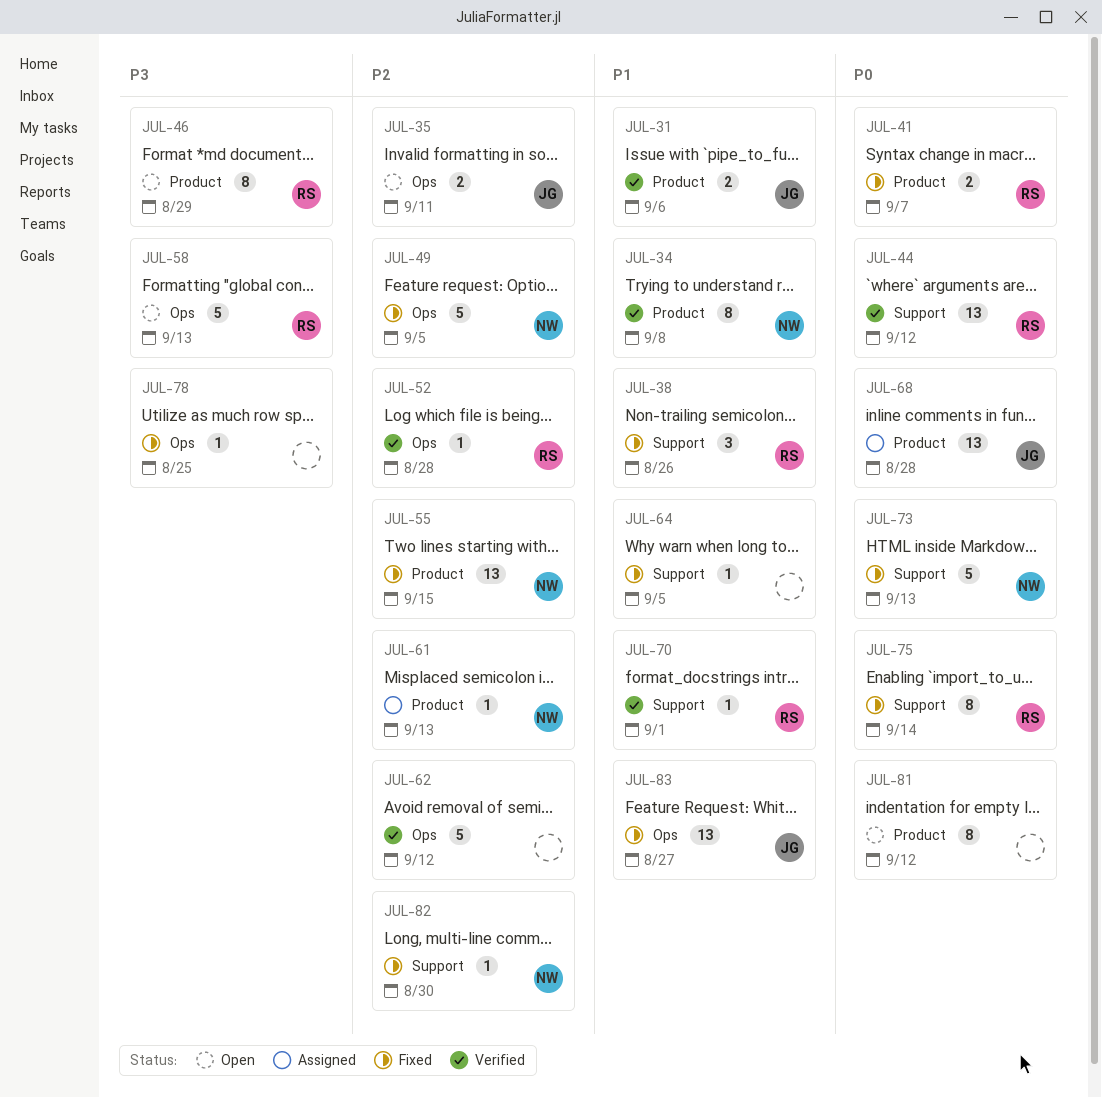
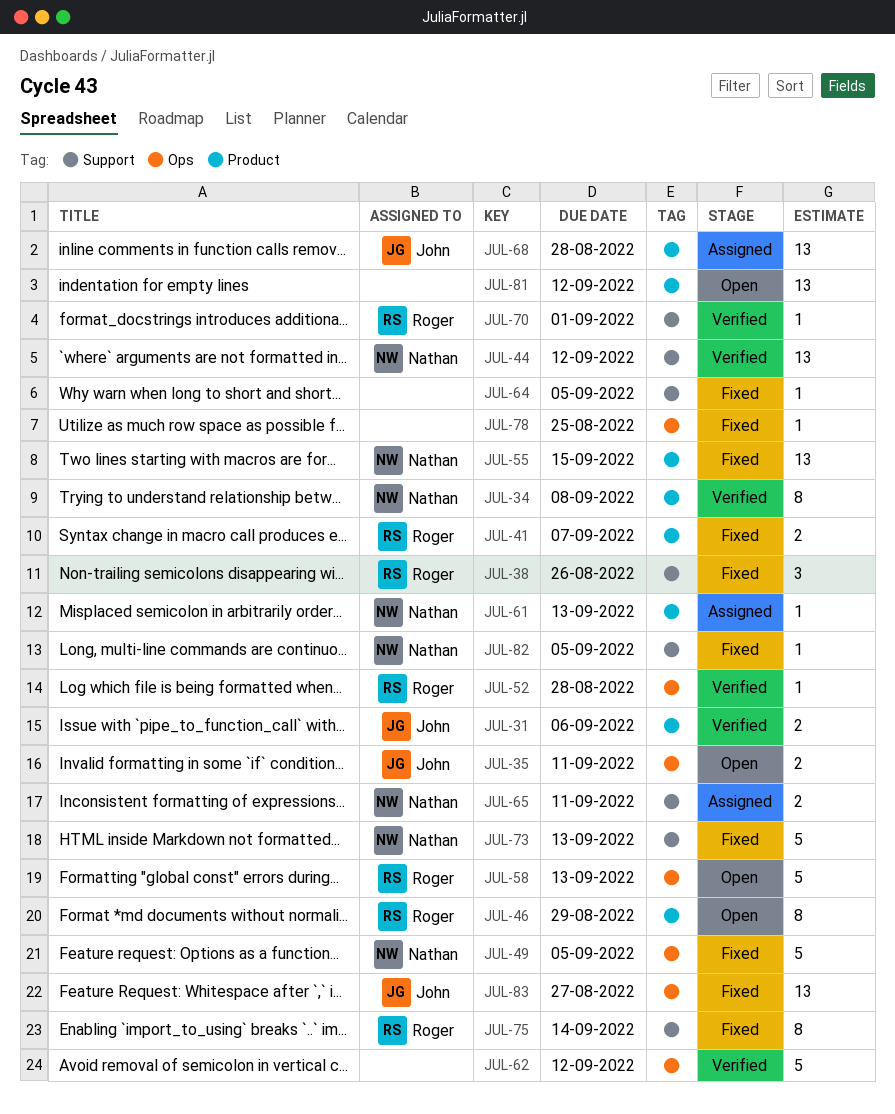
JUL-44, owner: Roger -> Nathan
JUL-65: none -> present
JUL-81, estimate: 8 -> 13
JUL-82, due: Aug 30 -> Sep 5

